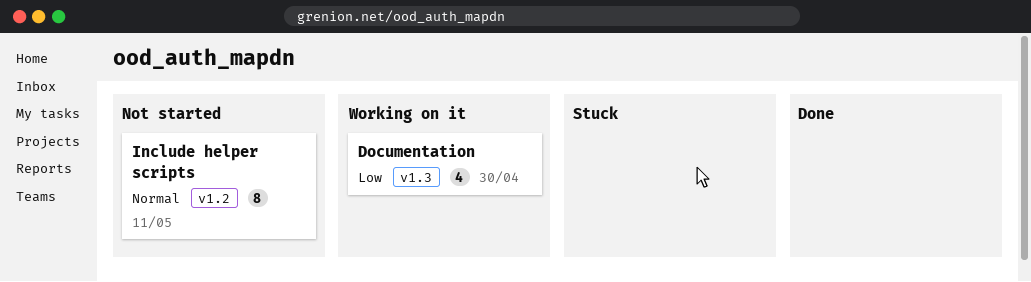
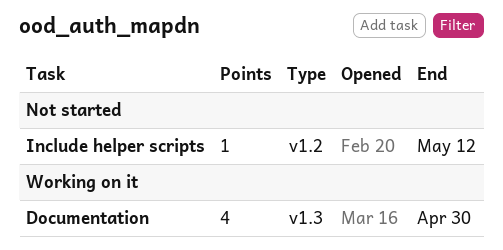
Include helper scripts, estimate: 8 -> 1
Include helper scripts, due: May 11 -> May 12

